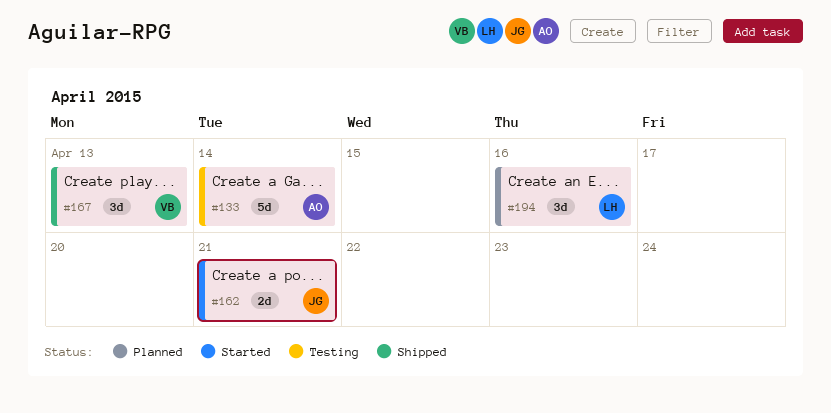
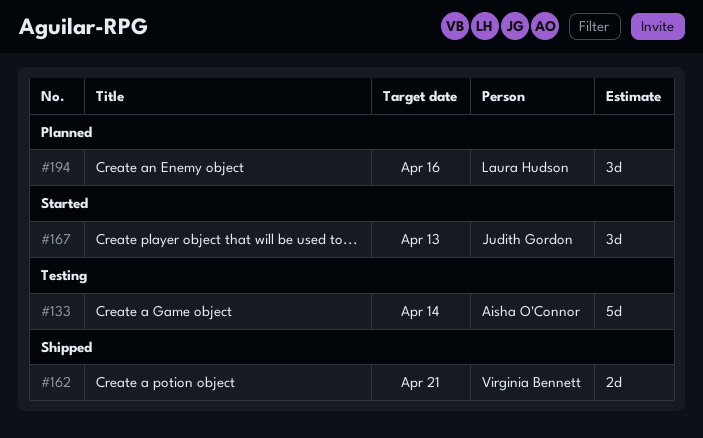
#162, status: Started -> Shipped
#162, owner: Judith Gordon -> Virginia Bennett
#167, status: Shipped -> Started
#167, owner: Virginia Bennett -> Judith Gordon

